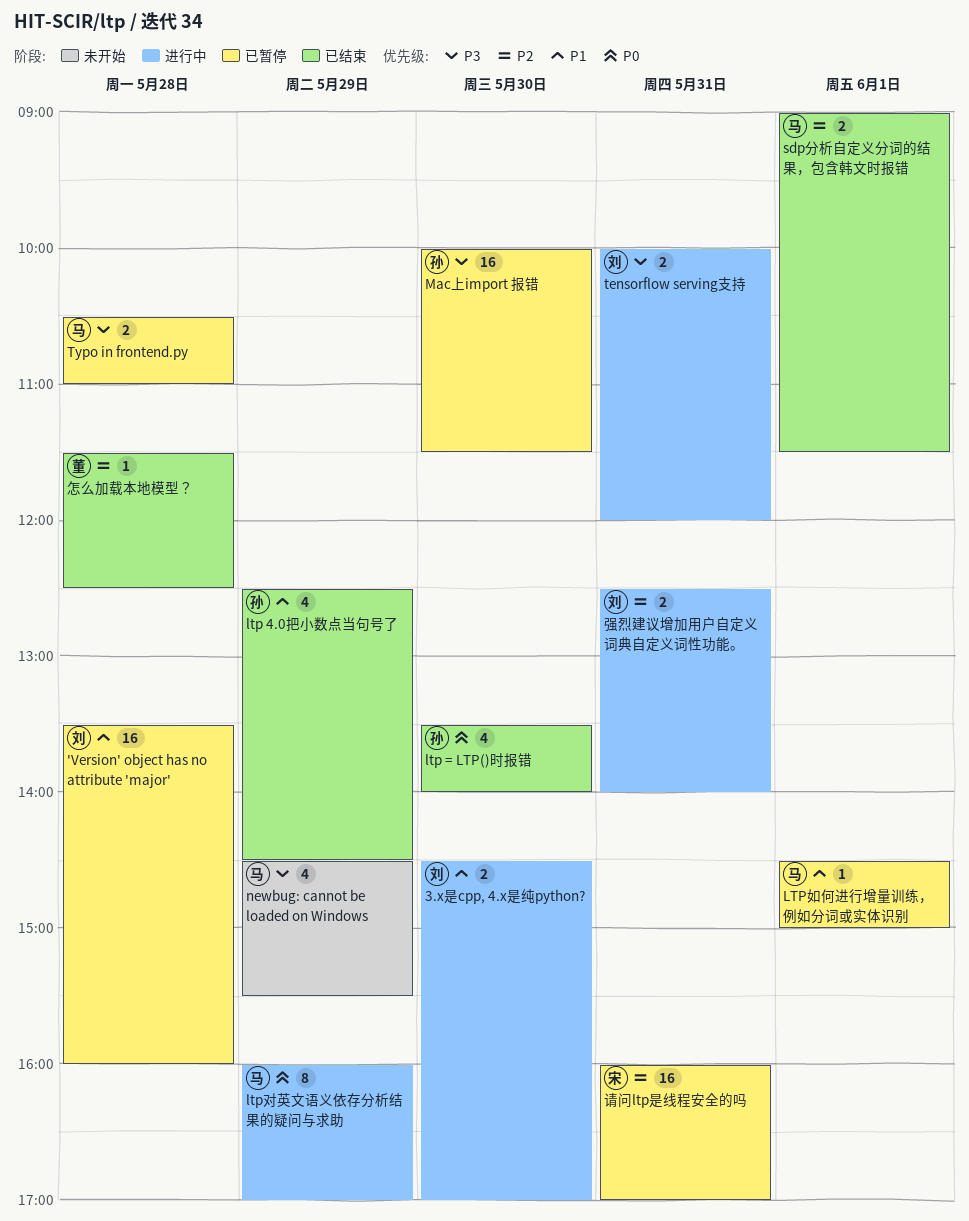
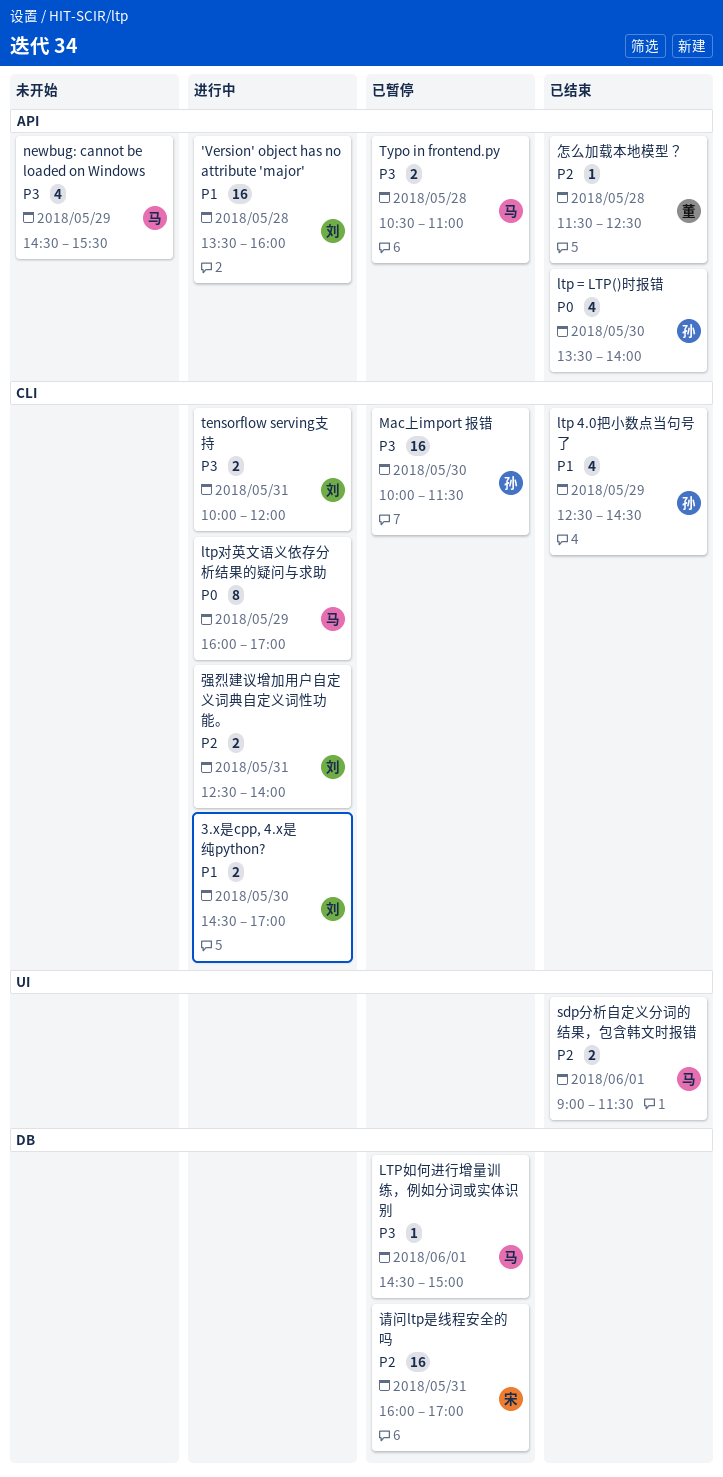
'Version' object has no attribute 'major', status: 已暂停 -> 进行中
LTP如何进行增量训练，例如分词或实体识别, priority: P1 -> P3

